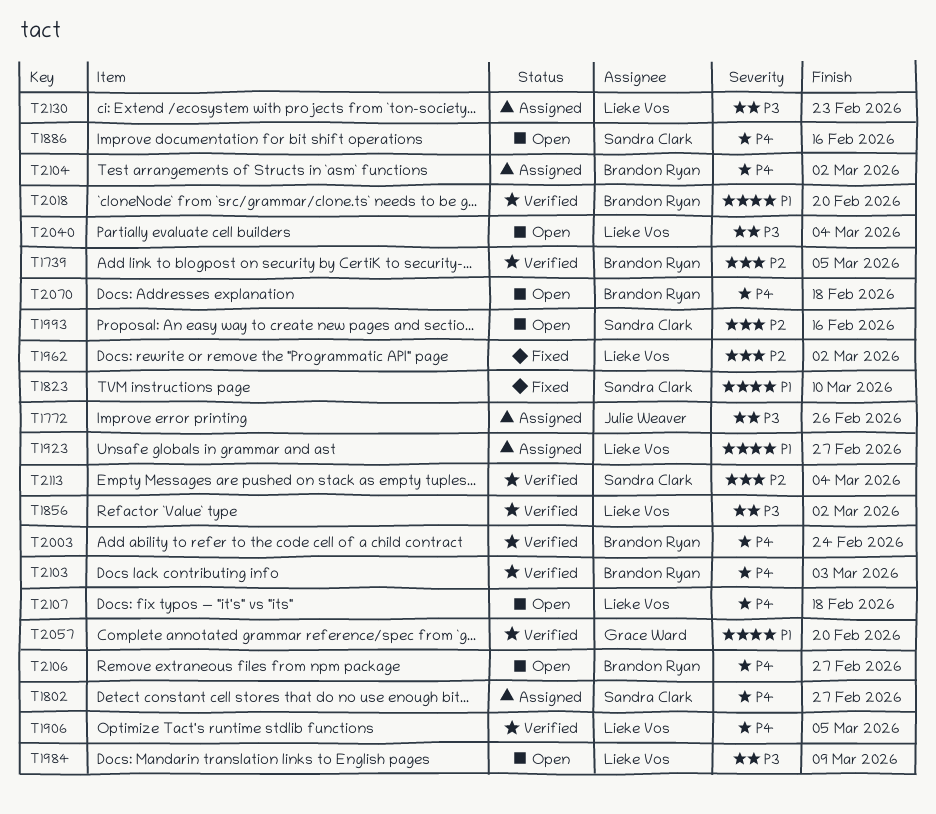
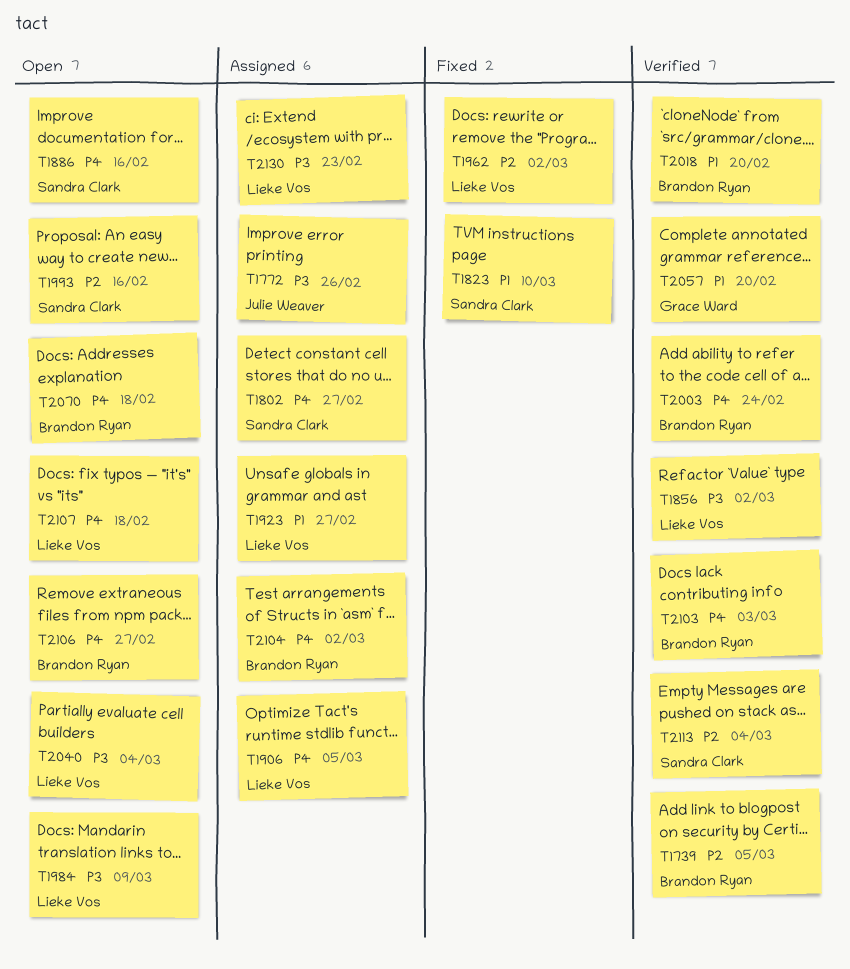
T1906, status: Verified -> Assigned

